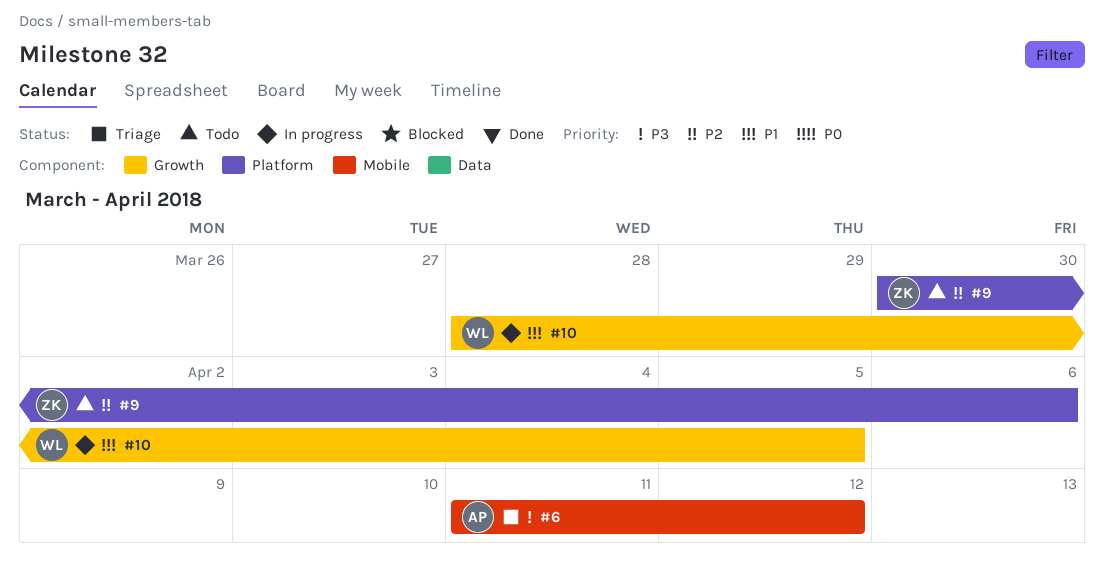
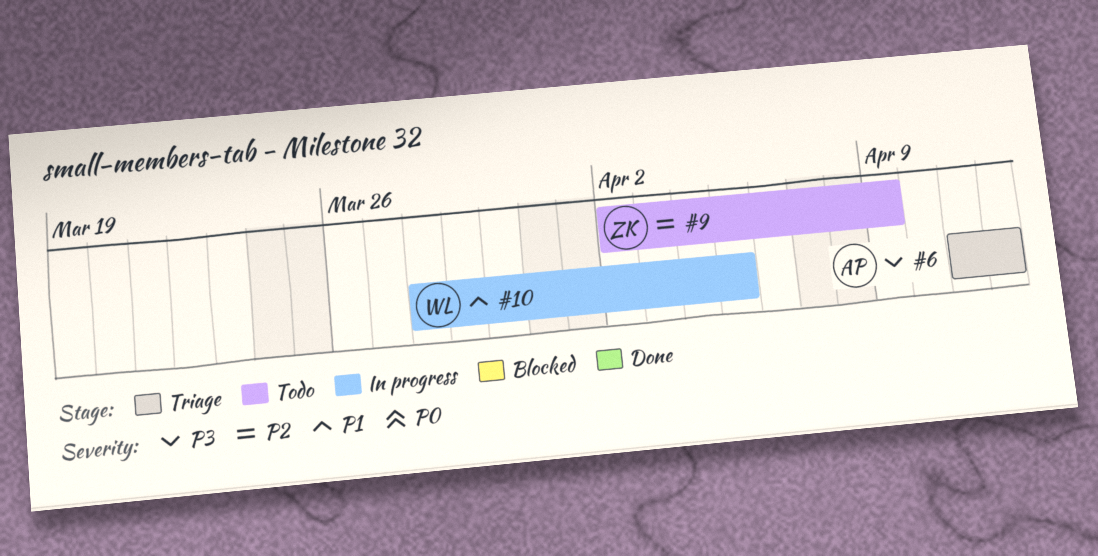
#9, start: Mar 30 -> Apr 2
#9, due: Apr 6 -> Apr 9

